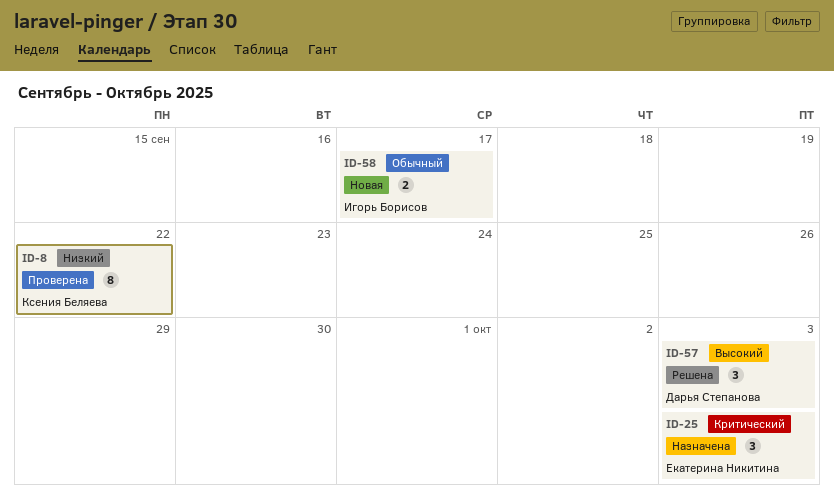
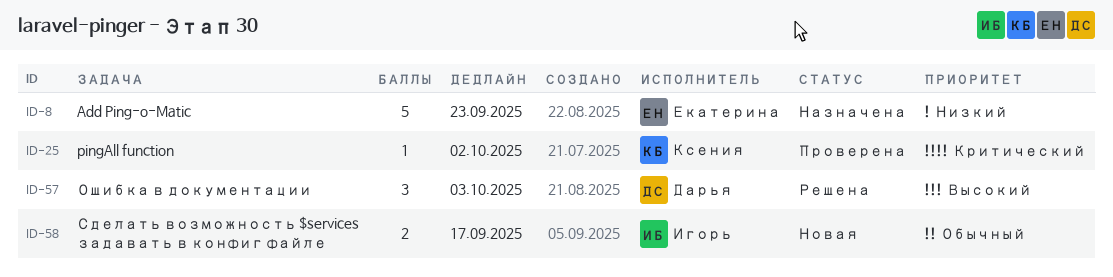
ID-8, status: Проверена -> Назначена
ID-8, owner: Ксения Беляева -> Екатерина Никитина
ID-8, estimate: 8 -> 5
ID-8, due: Sep 22 -> Sep 23
ID-25, status: Назначена -> Проверена
ID-25, owner: Екатерина Никитина -> Ксения Беляева
ID-25, estimate: 3 -> 1
ID-25, due: Oct 3 -> Oct 2

